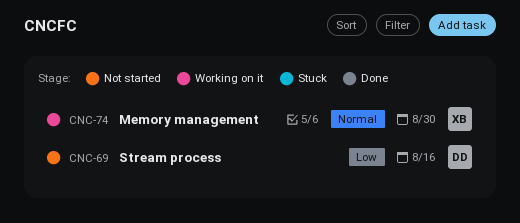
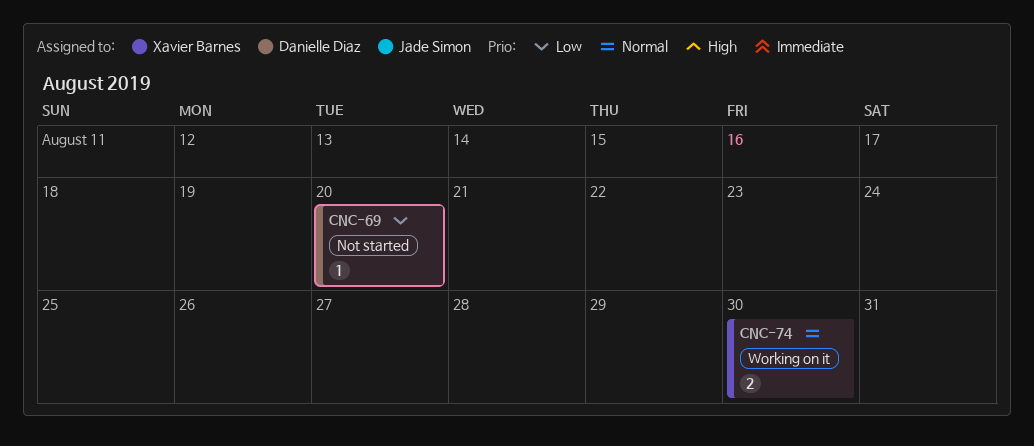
CNC-69, due: Aug 16 -> Aug 20

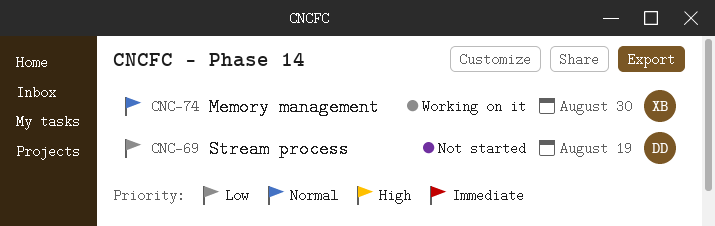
CNC-69, due: Aug 20 -> Aug 19

